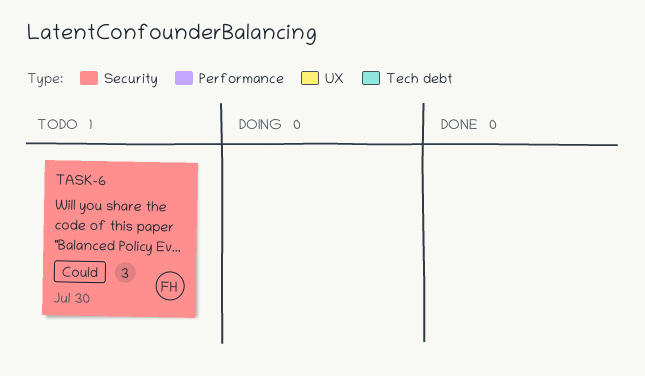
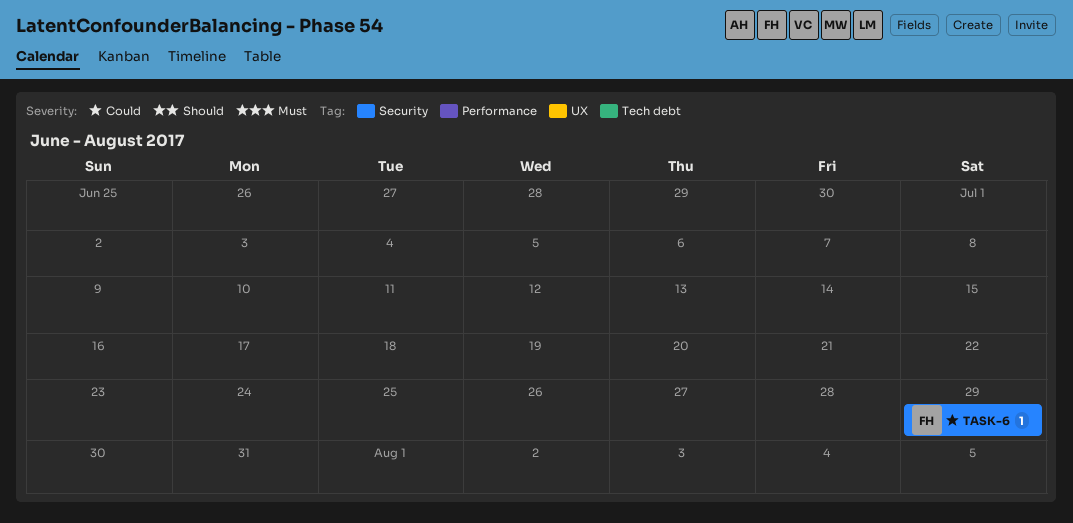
TASK-6, estimate: 3 -> 1
TASK-6, due: Jul 30 -> Jul 29

